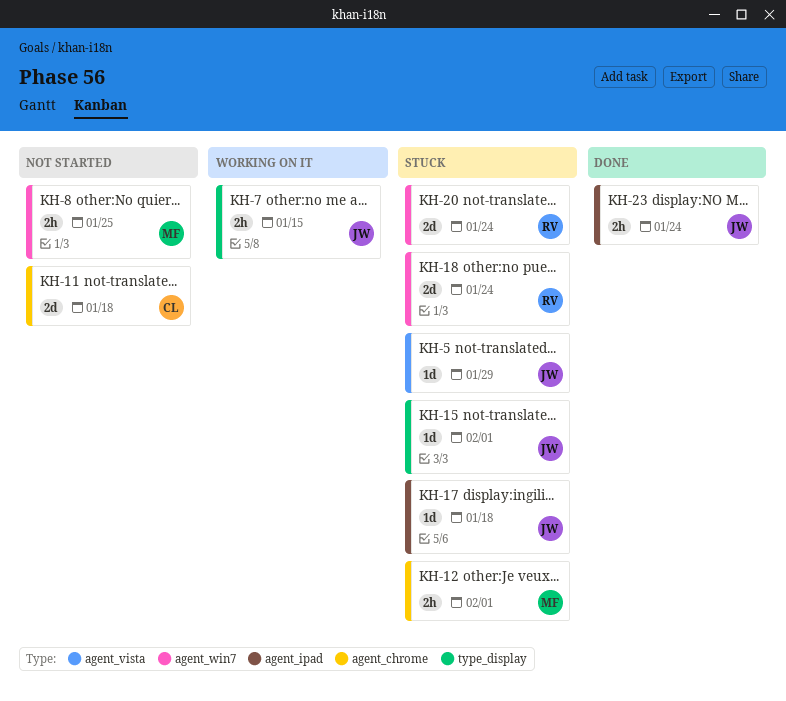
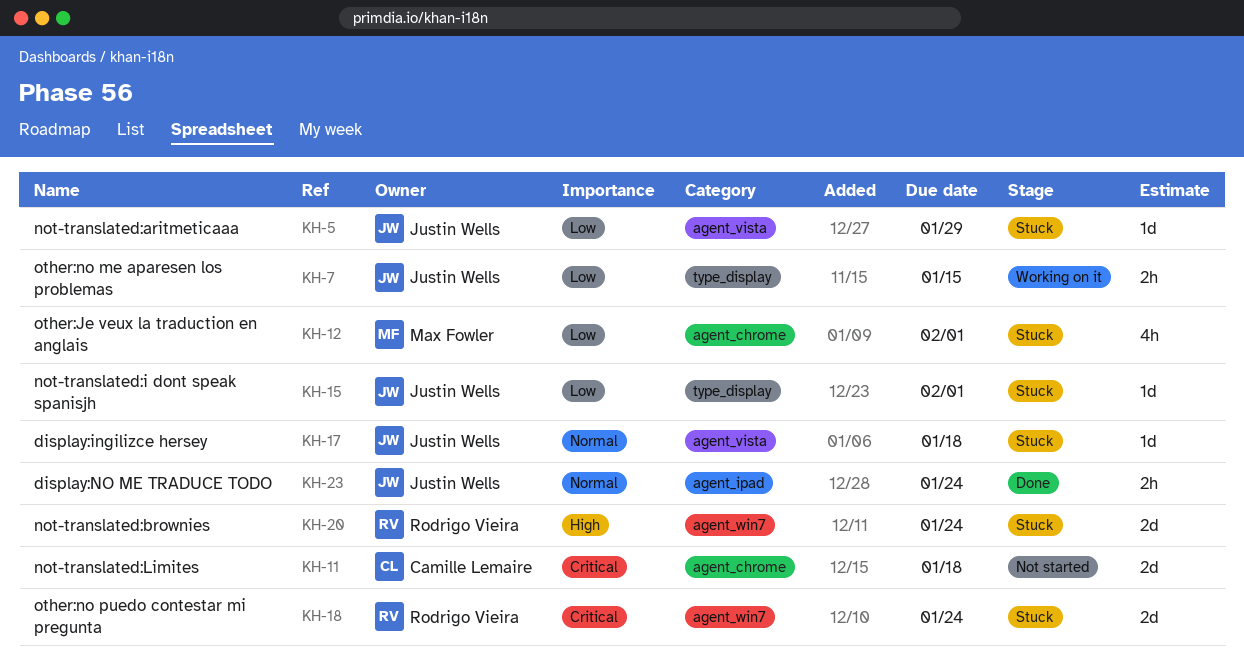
KH-8: present -> none
KH-12, estimate: 2h -> 4h
KH-17, label: agent_ipad -> agent_vista

